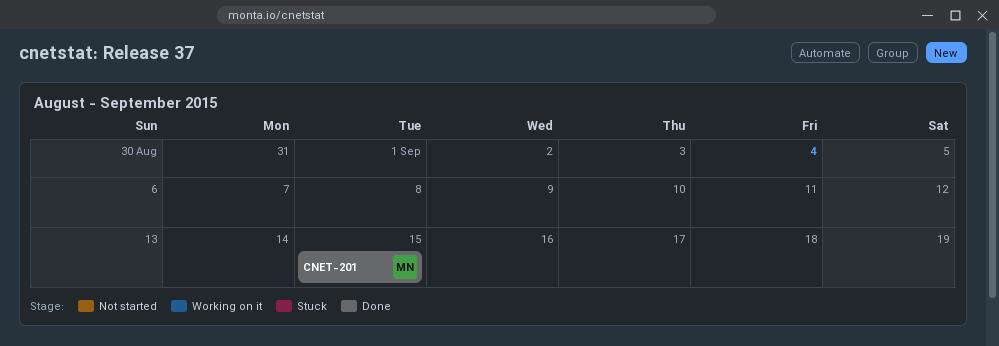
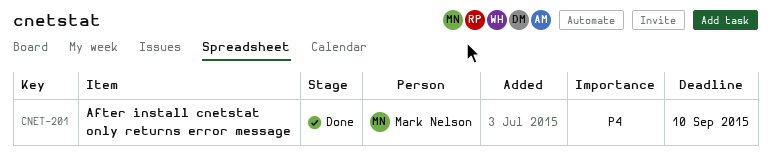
CNET-201, due: Sep 15 -> Sep 10

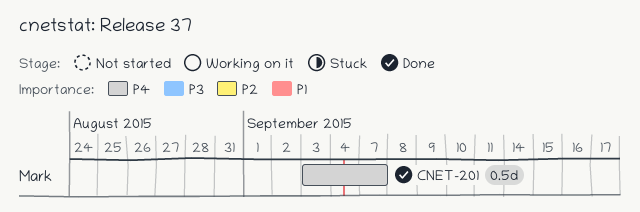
CNET-201, due: Sep 10 -> Sep 7

